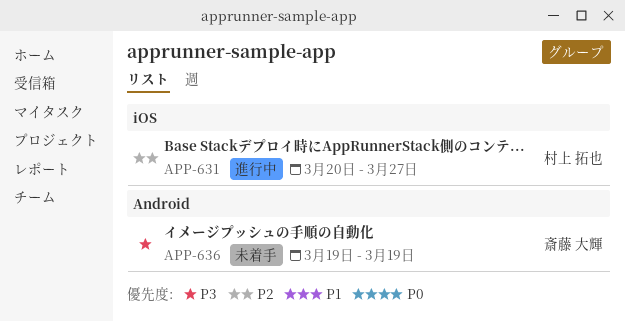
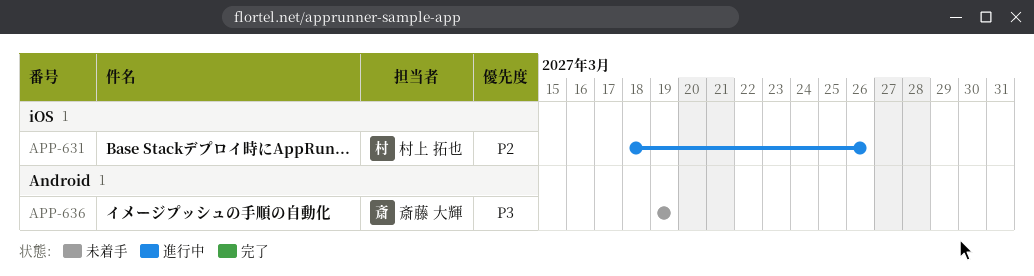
APP-631, start: Mar 20 -> Mar 18
APP-631, due: Mar 27 -> Mar 26

